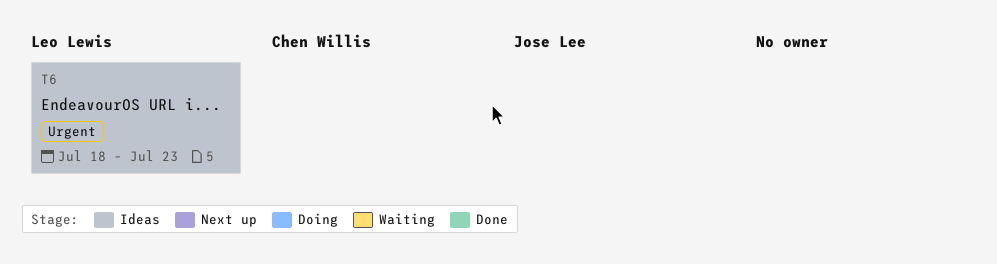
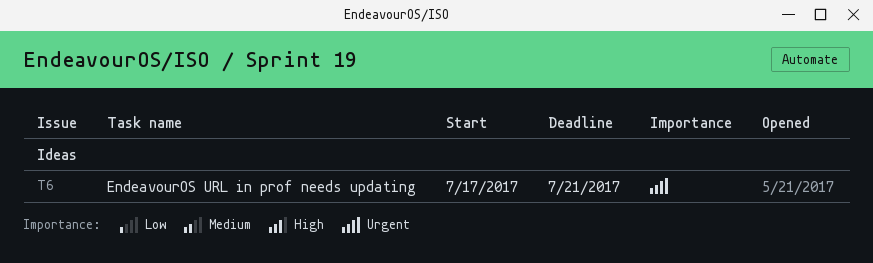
T6, start: Jul 18 -> Jul 17
T6, due: Jul 23 -> Jul 21

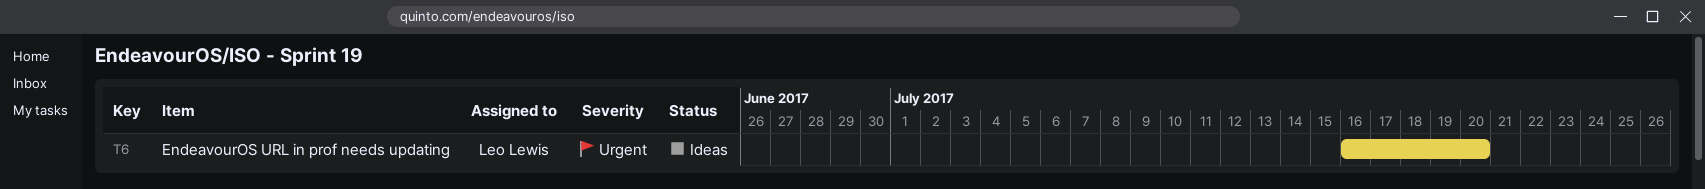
T6, start: Jul 17 -> Jul 16
T6, due: Jul 21 -> Jul 20

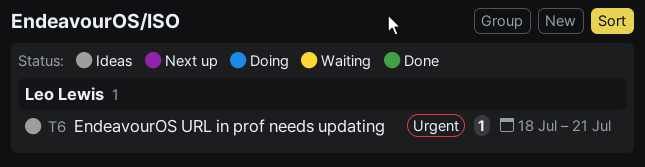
T6, start: Jul 16 -> Jul 18
T6, due: Jul 20 -> Jul 21

